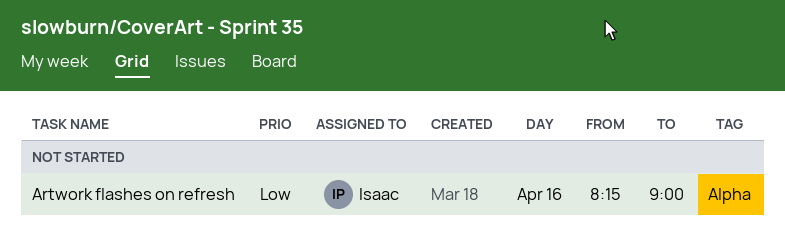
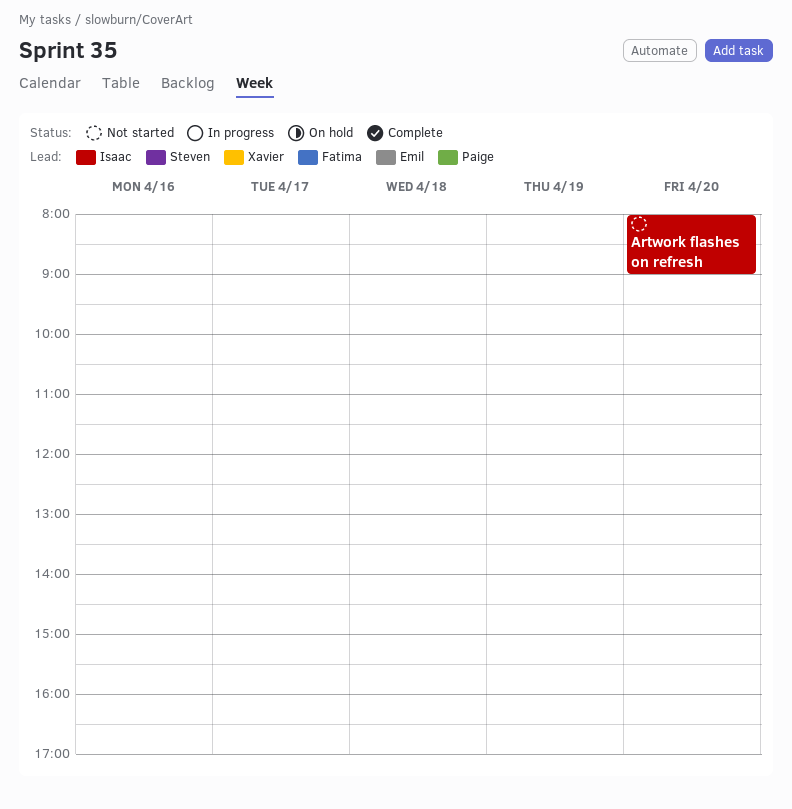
Artwork flashes on refresh, day: Apr 16 -> Apr 20
Artwork flashes on refresh, begins: 08:15 -> 08:00

